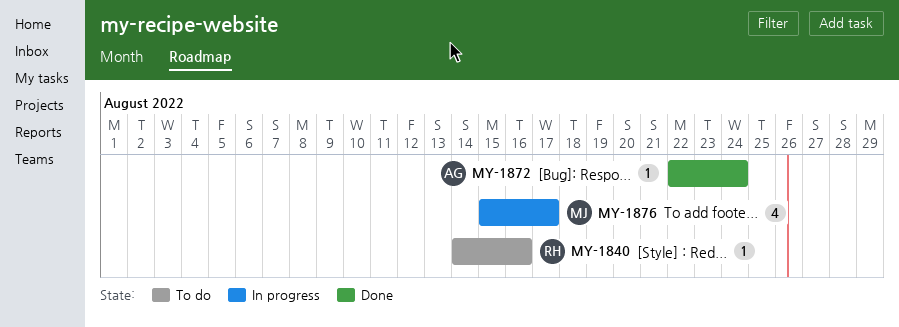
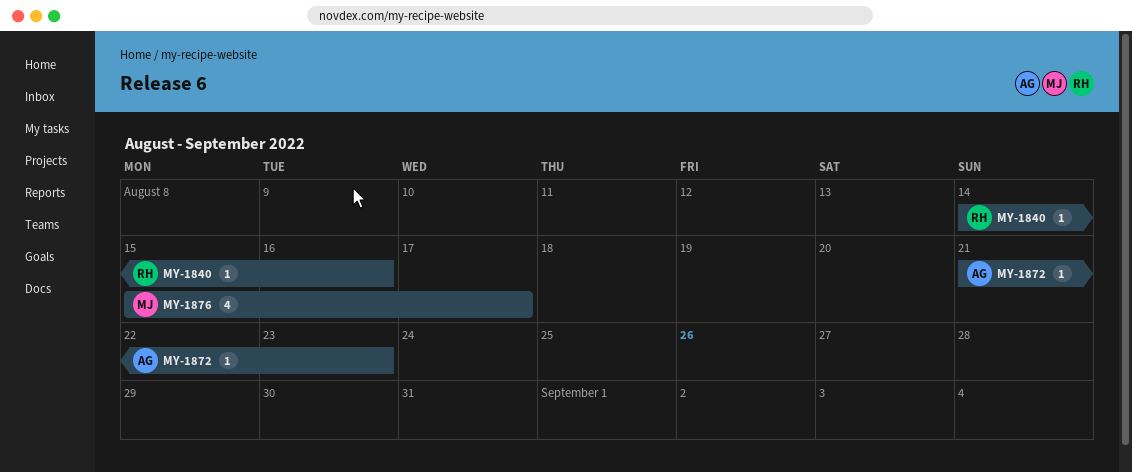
MY-1872, start: Aug 22 -> Aug 21
MY-1872, due: Aug 24 -> Aug 23

